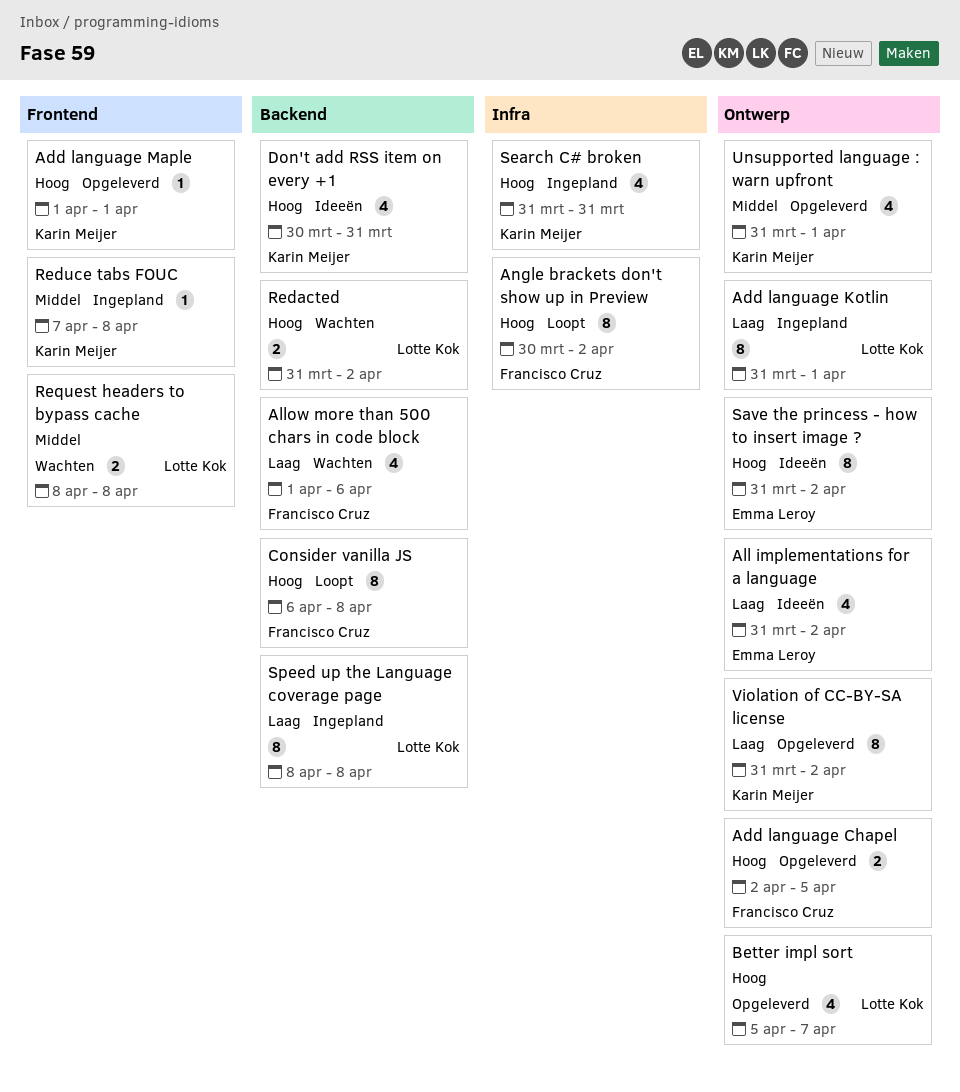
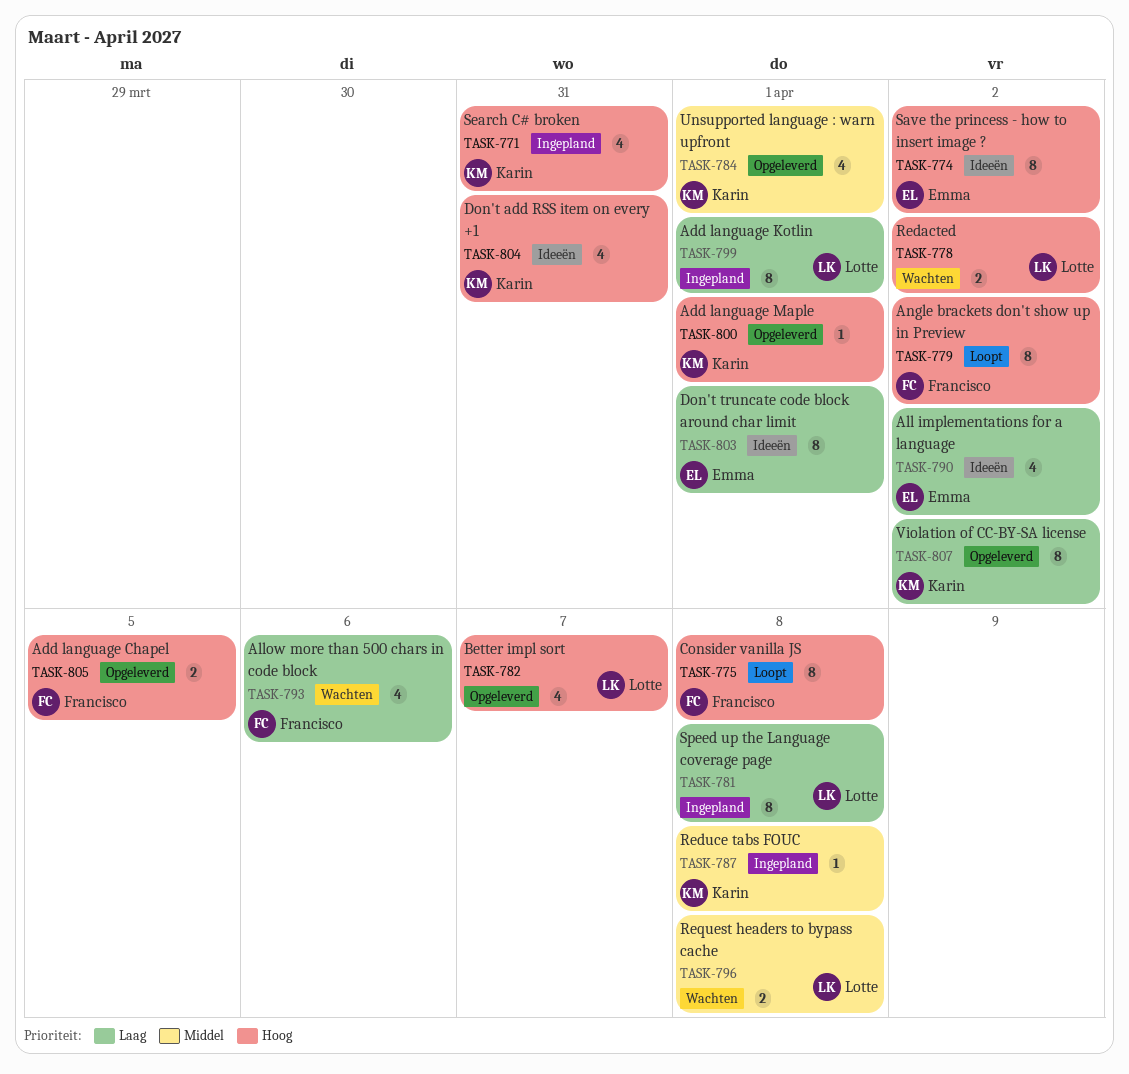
Don't truncate code block around char limit: none -> present

